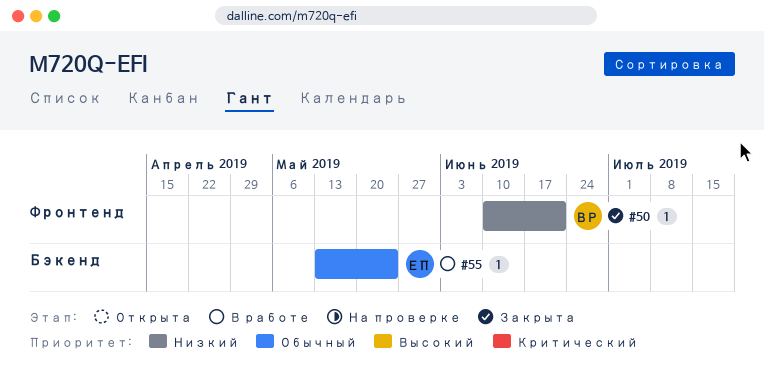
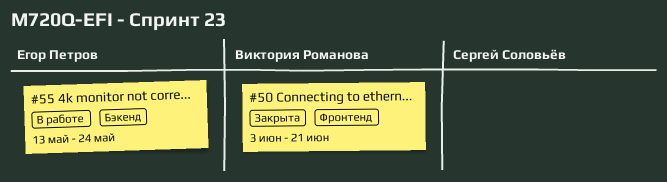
#50, start: Jun 10 -> Jun 3

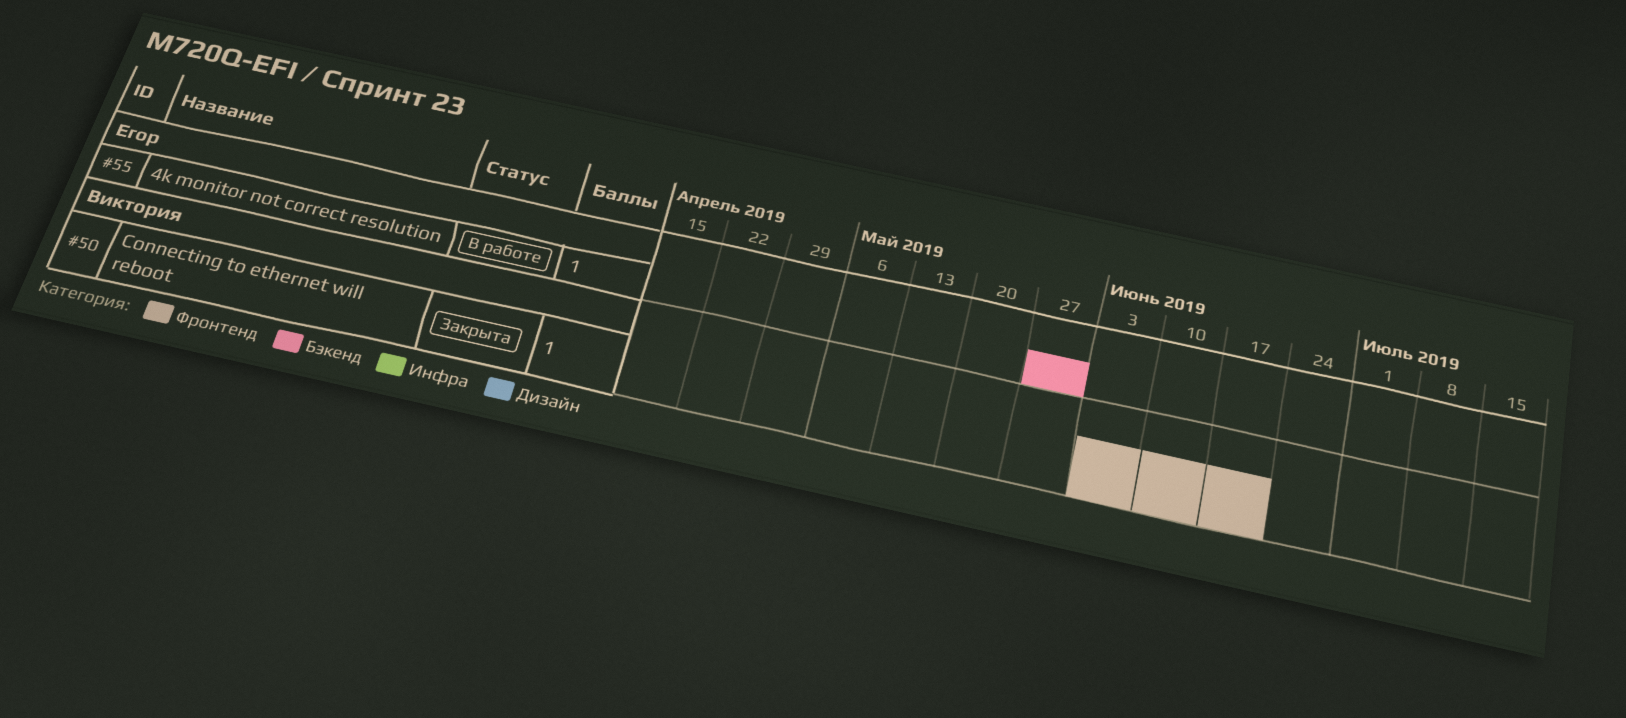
#55, start: May 13 -> May 27
#55, due: May 24 -> May 31

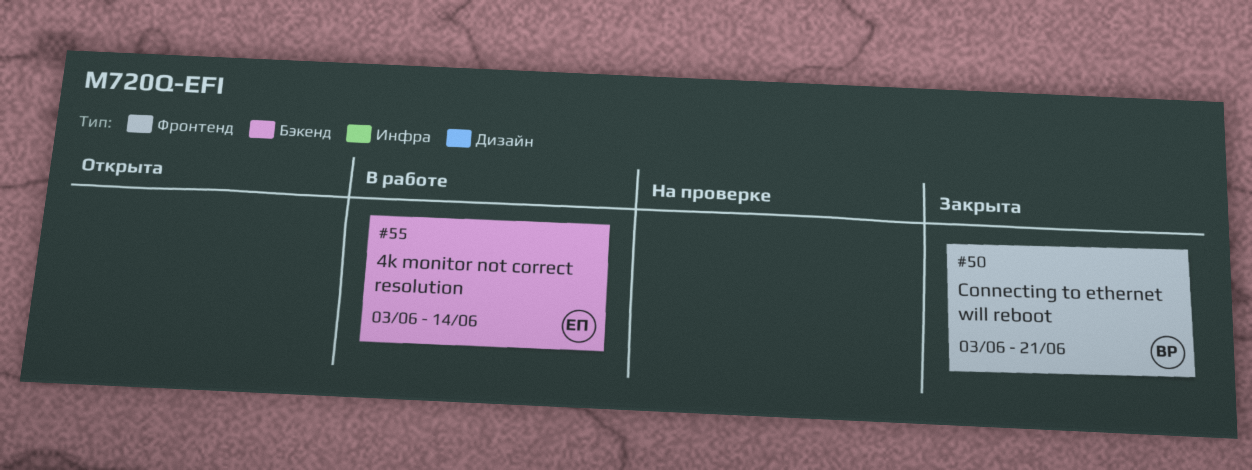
#55, start: May 27 -> Jun 3
#55, due: May 31 -> Jun 14

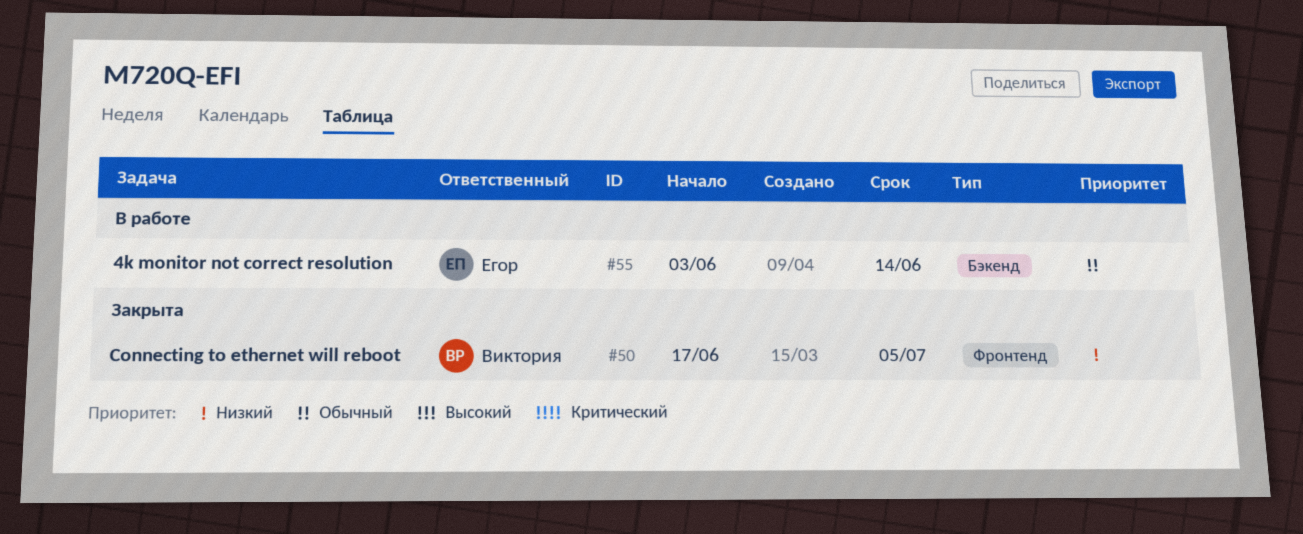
#50, start: Jun 3 -> Jun 17
#50, due: Jun 21 -> Jul 5

